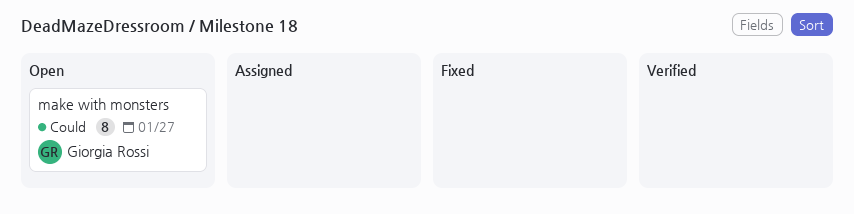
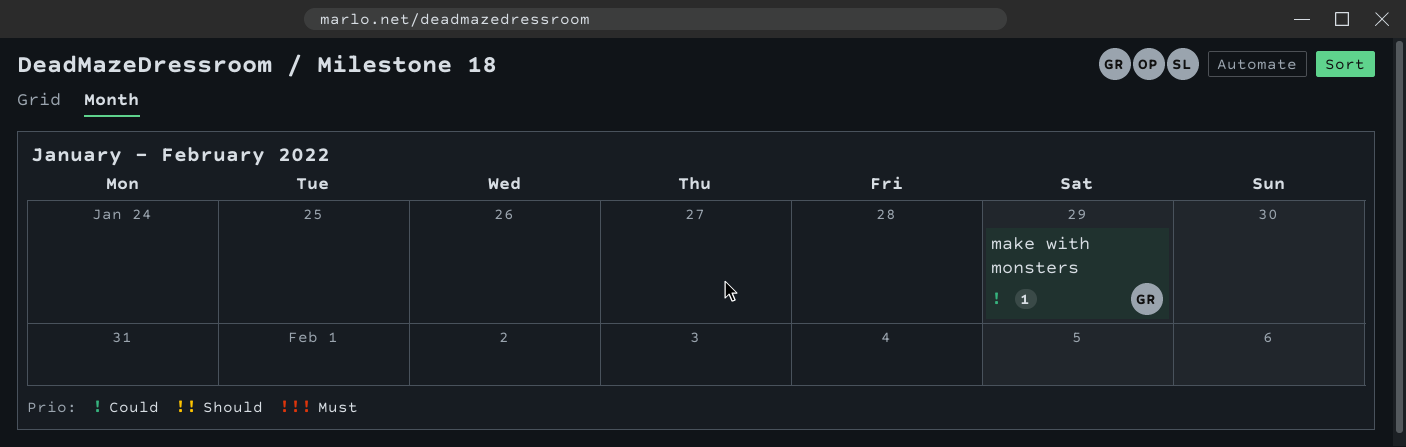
make with monsters, estimate: 8 -> 1
make with monsters, due: Jan 27 -> Jan 29

